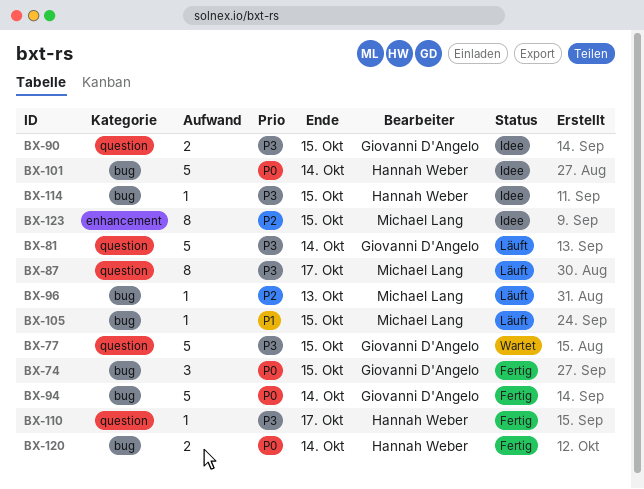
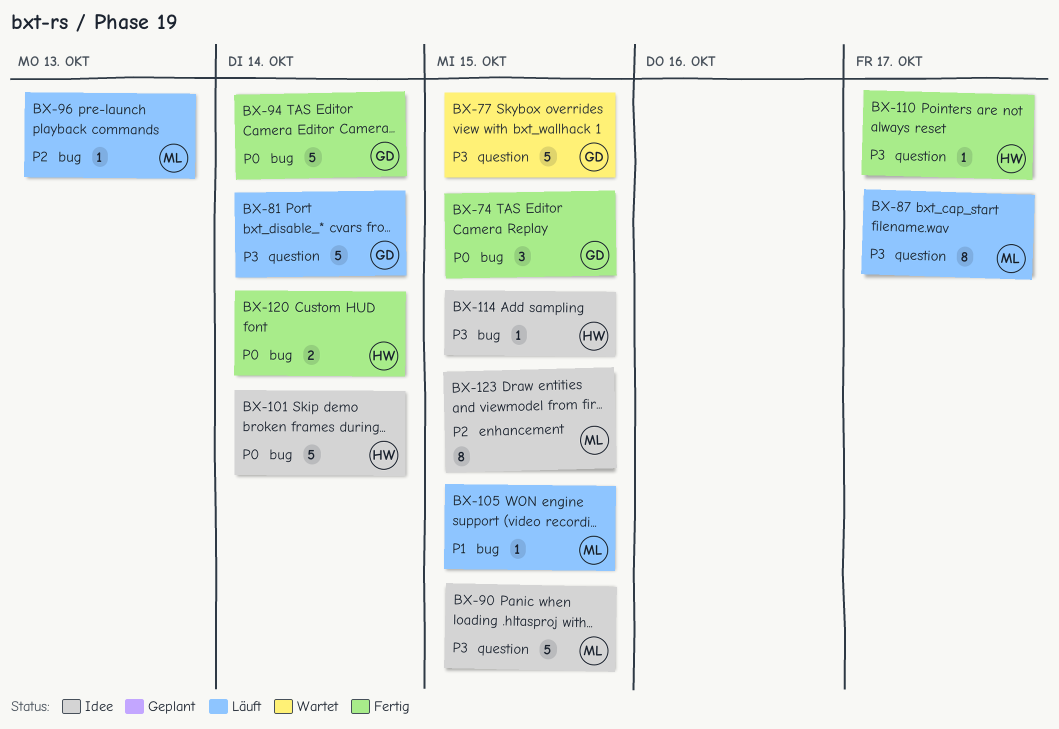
BX-90, owner: Giovanni D'Angelo -> Michael Lang
BX-90, estimate: 2 -> 5

